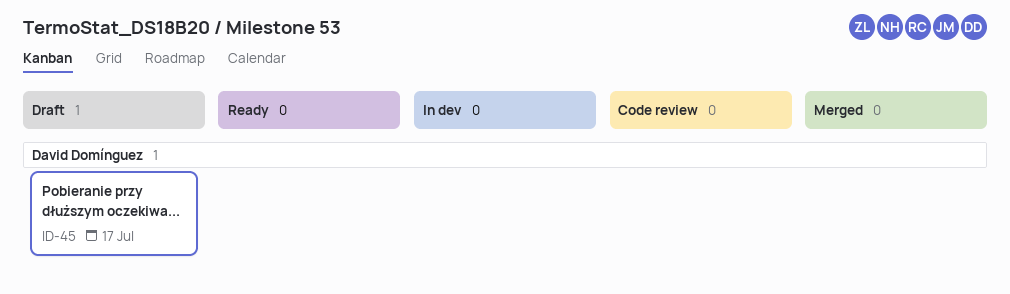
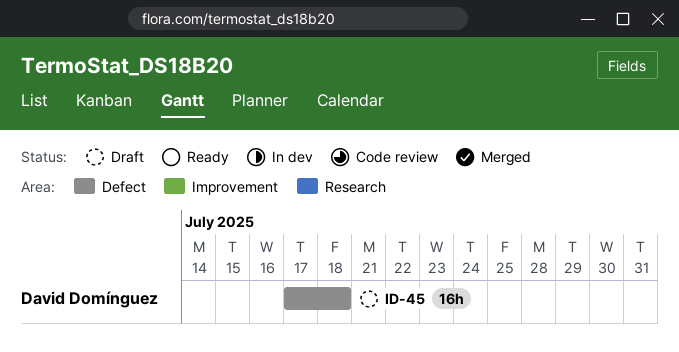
ID-45, due: Jul 17 -> Jul 18

